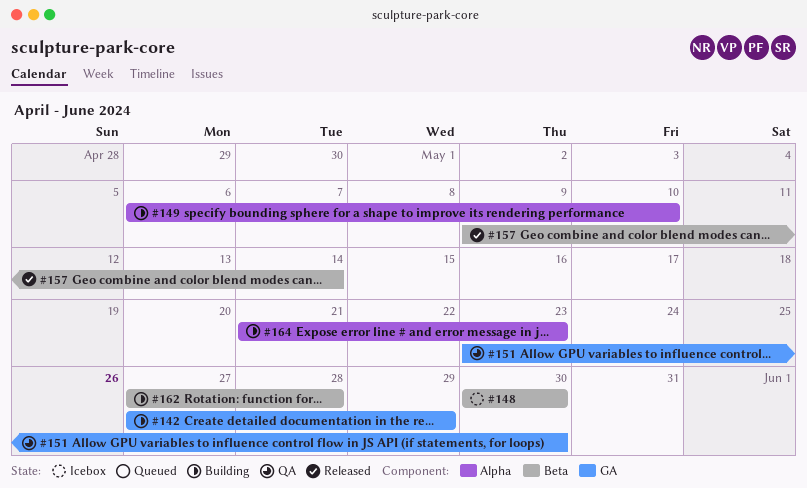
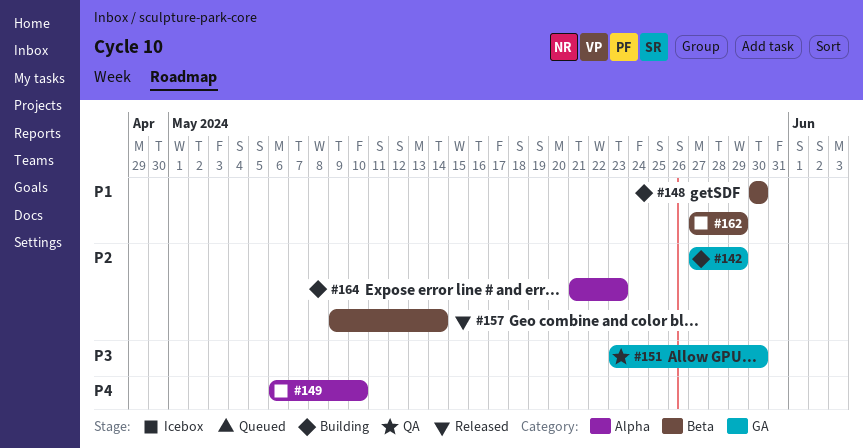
#148, status: Icebox -> Building
#149, status: Building -> Icebox
#162, status: Building -> Icebox
#162, due: May 28 -> May 29

